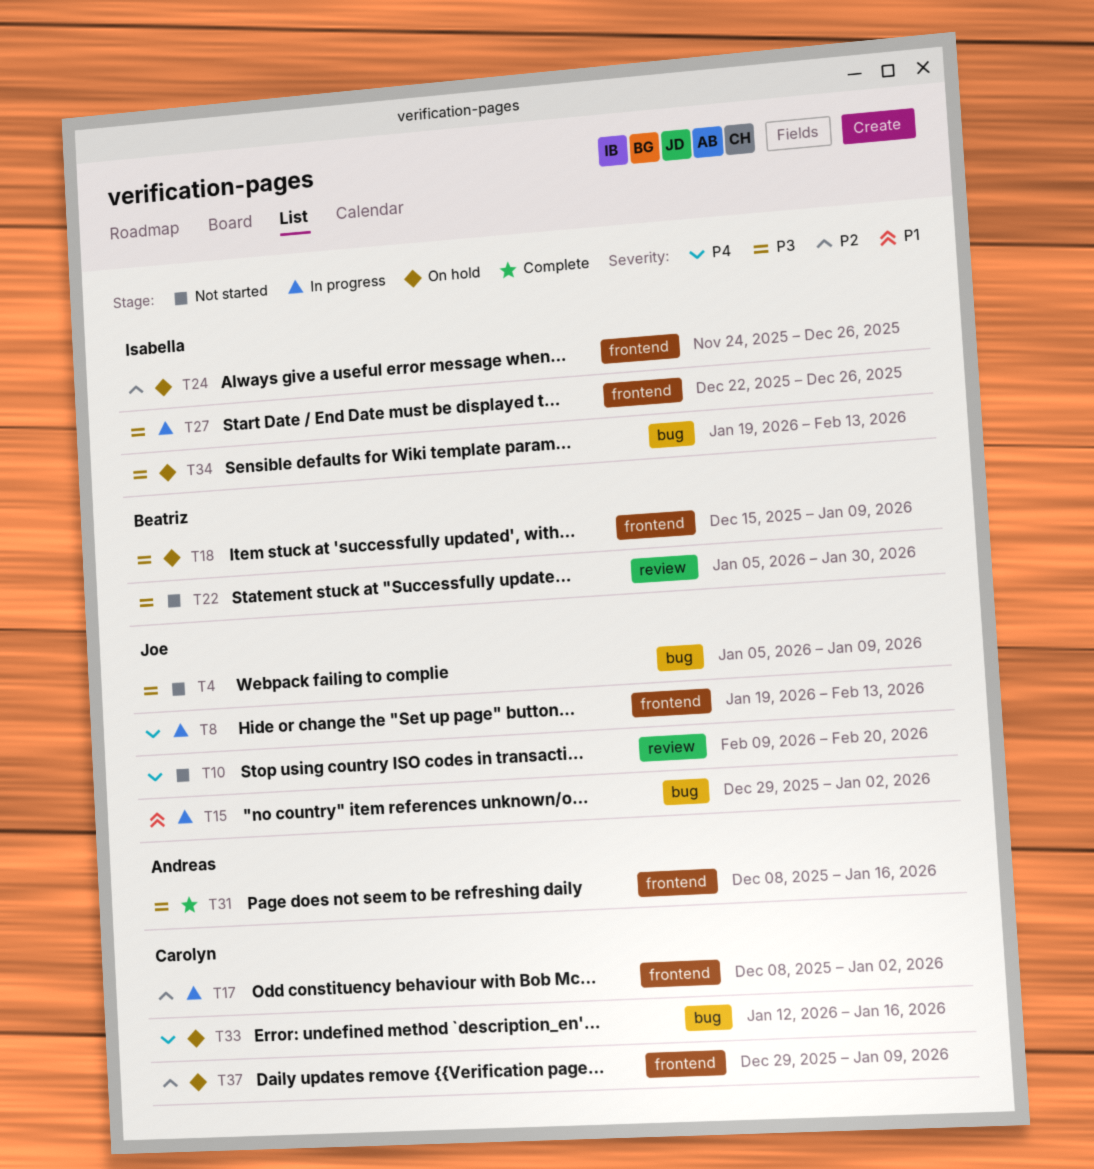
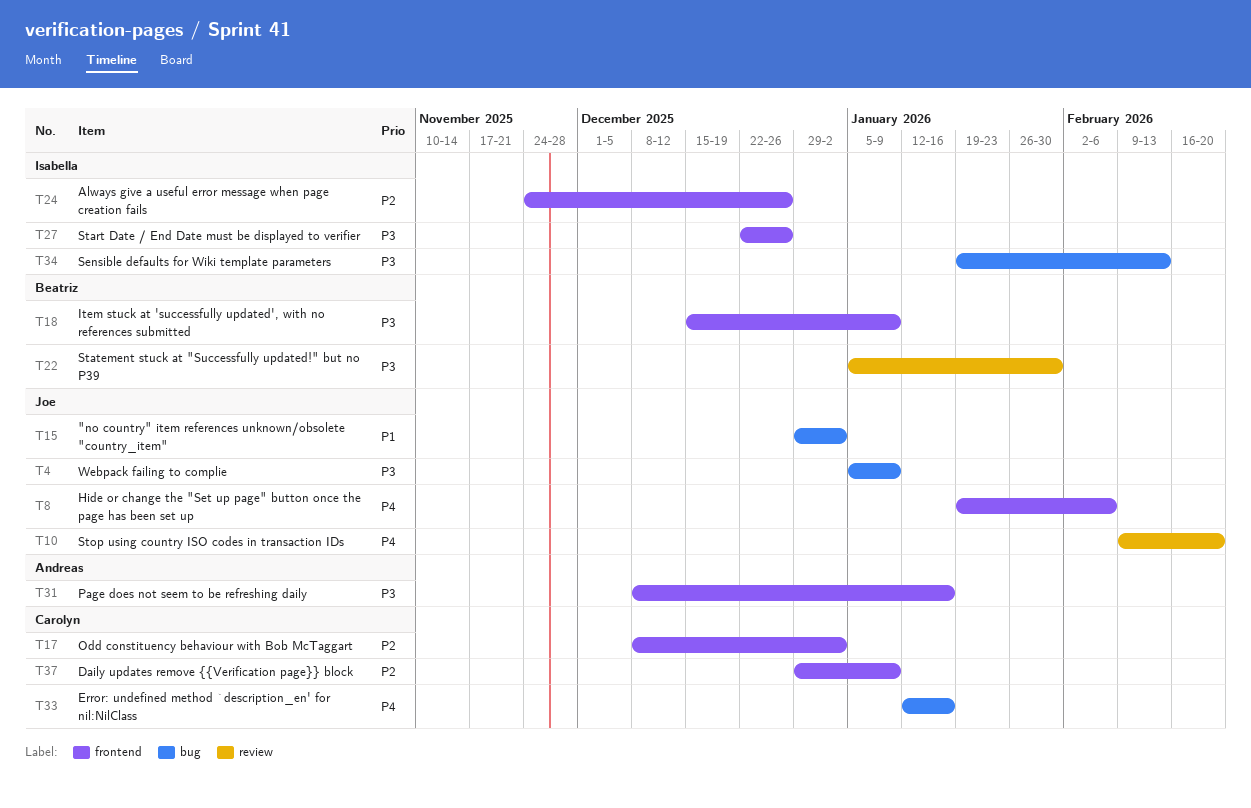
T8, due: Feb 13 -> Feb 6

